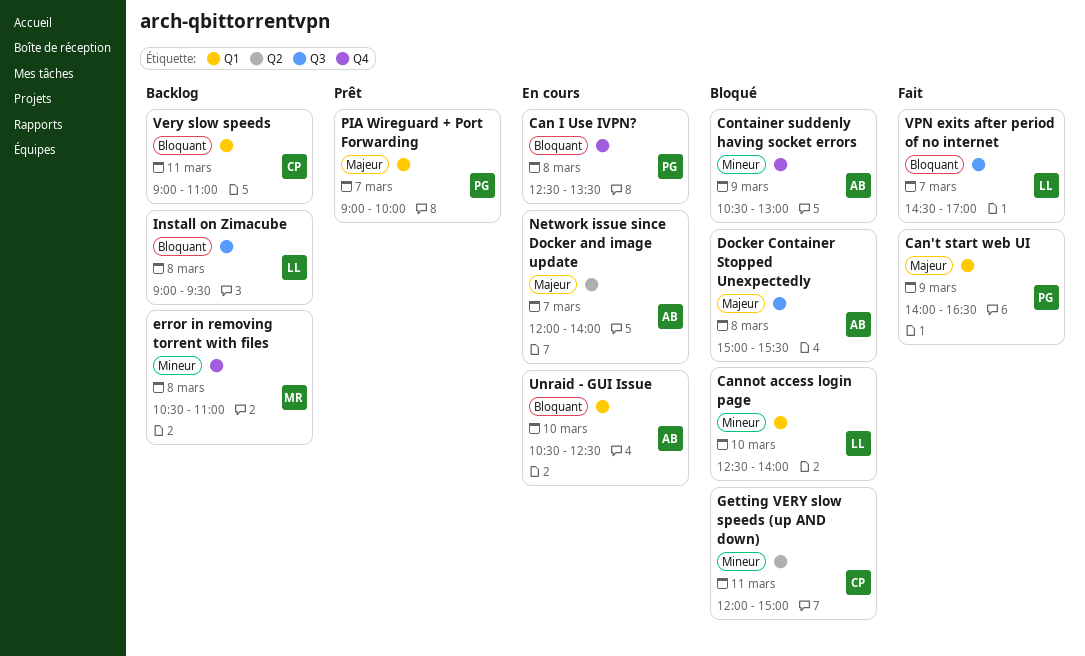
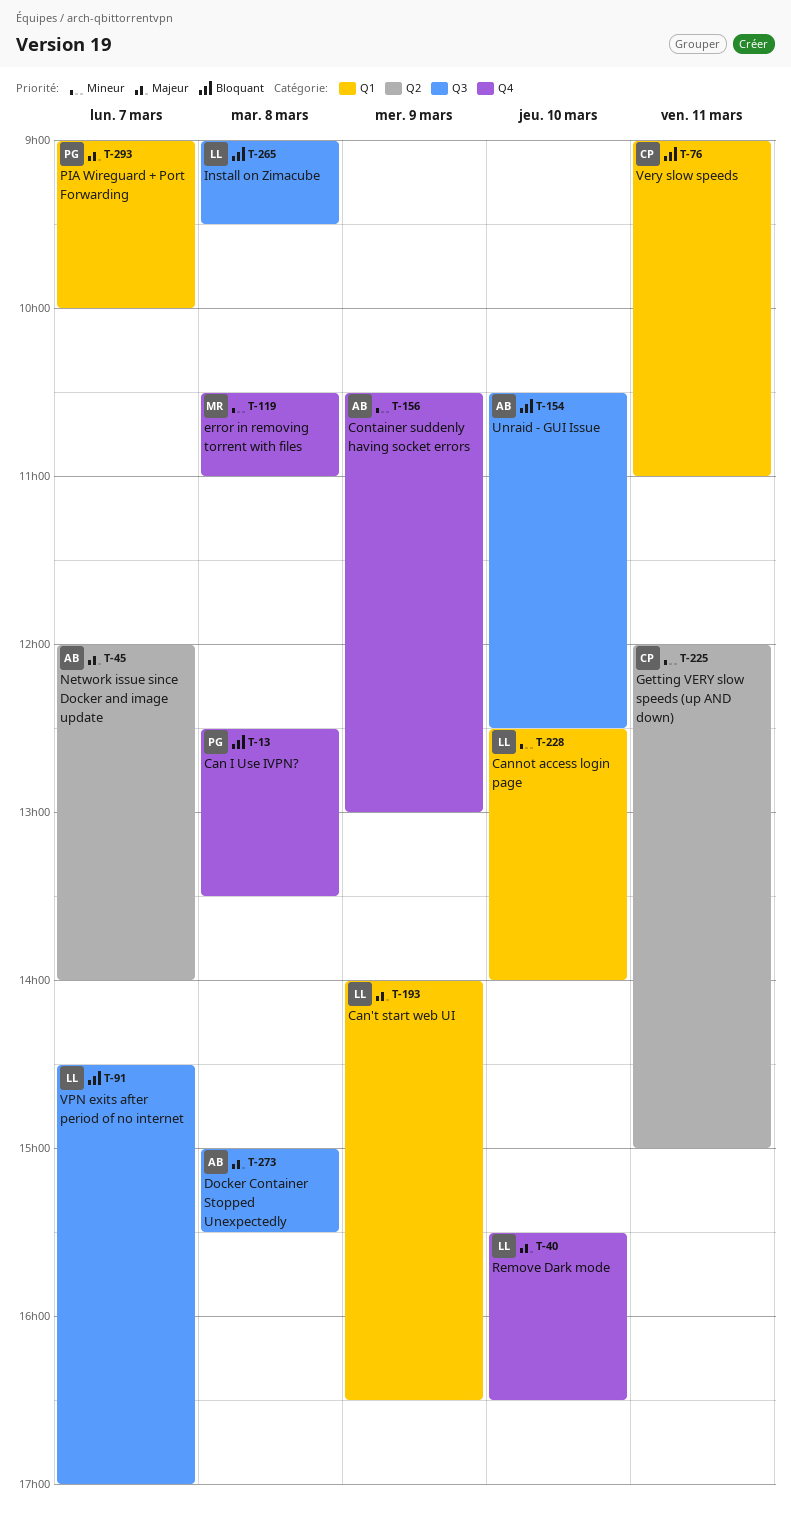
Can't start web UI, owner: PG -> LL
Remove Dark mode: none -> present
Unraid - GUI Issue, label: Q1 -> Q3

